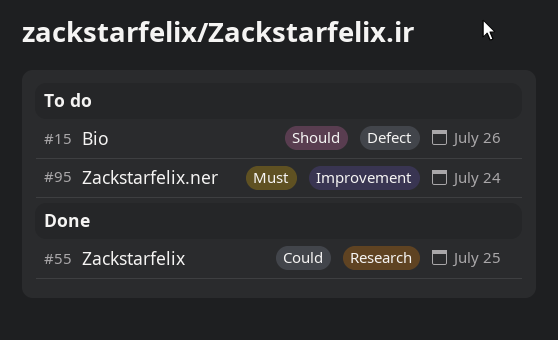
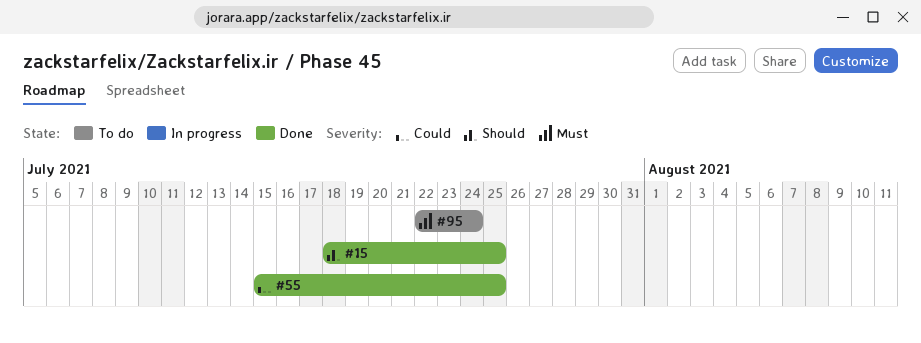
#15, status: To do -> Done
#15, due: Jul 26 -> Jul 25

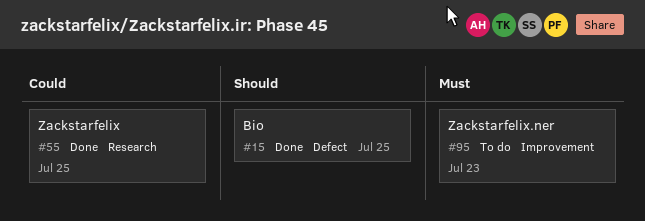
#95, due: Jul 24 -> Jul 23

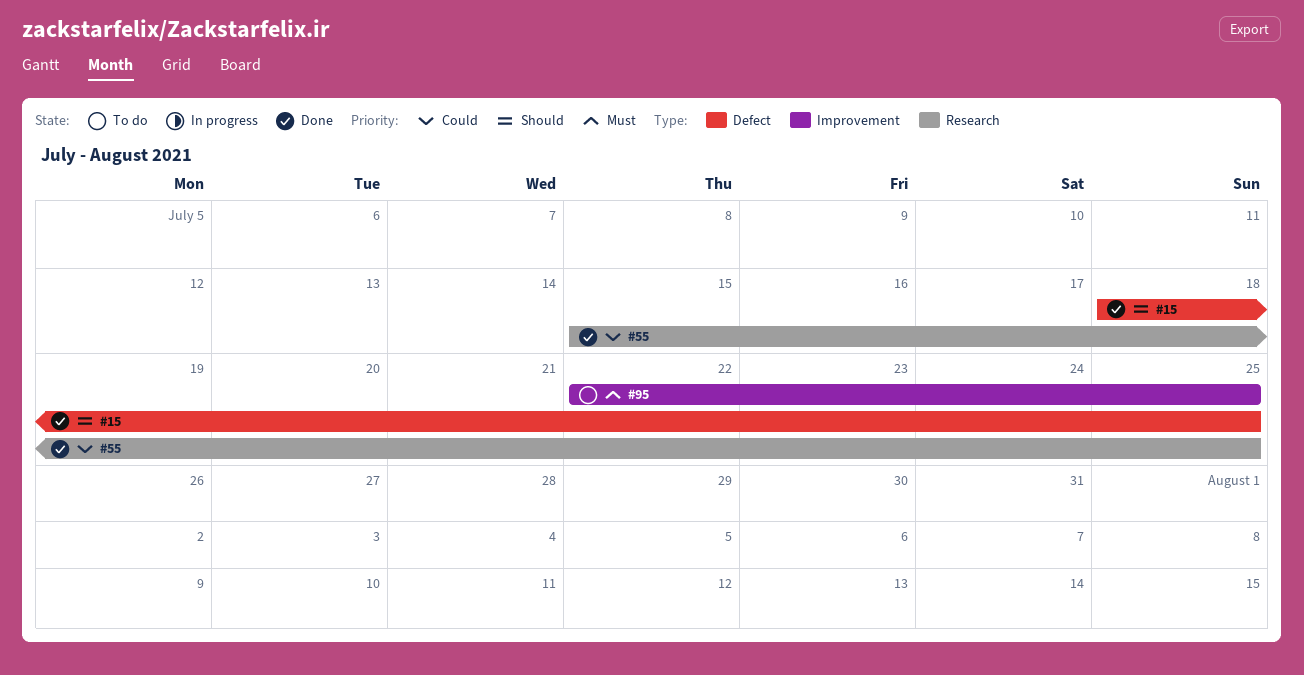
#95, due: Jul 23 -> Jul 25

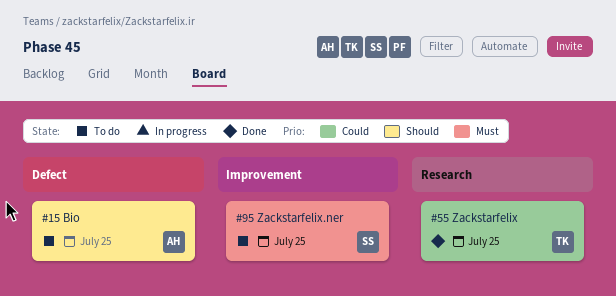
#15, status: Done -> To do

